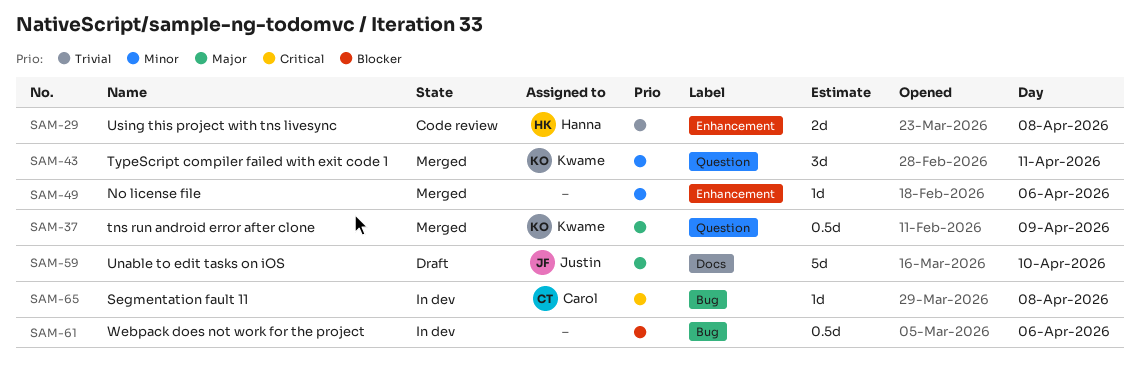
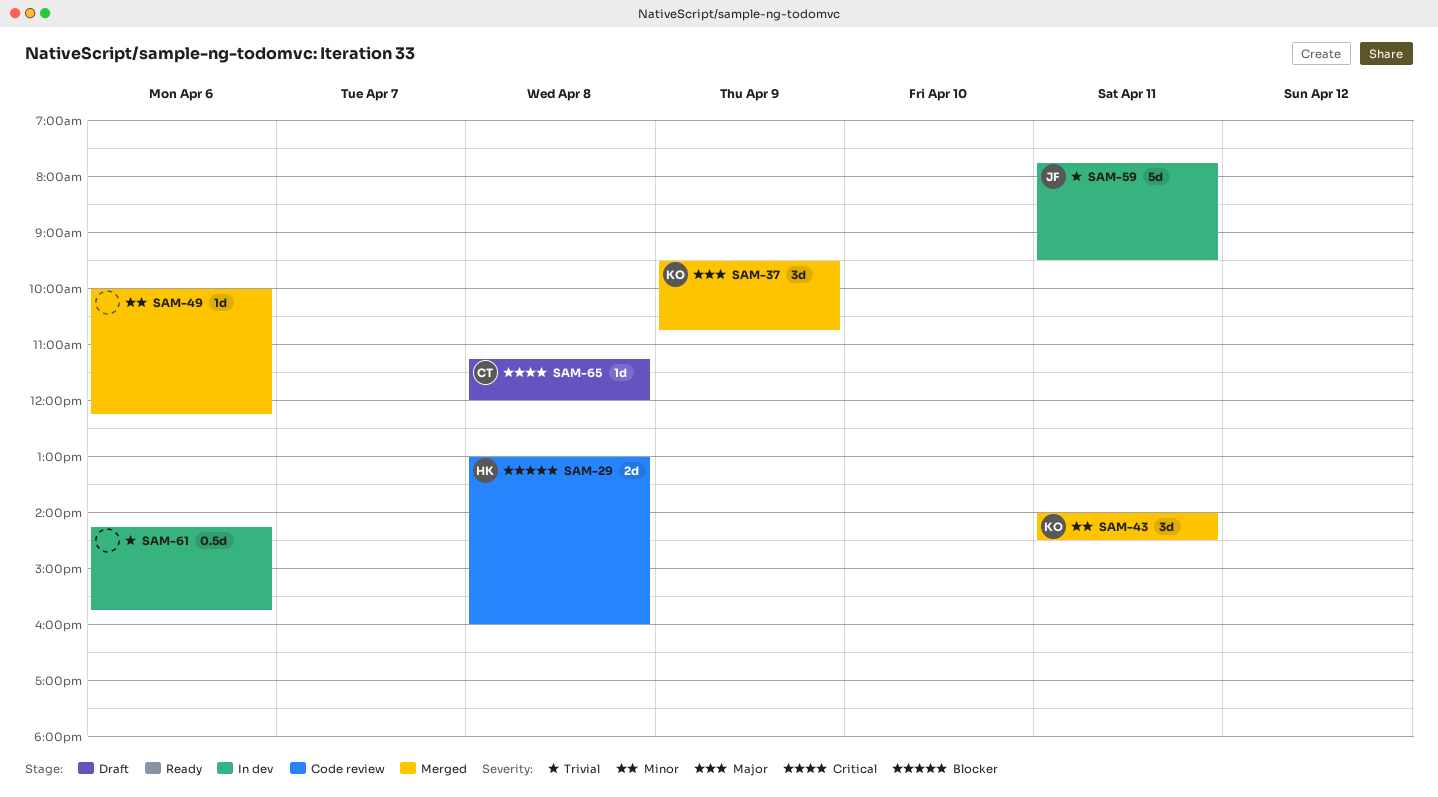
SAM-29, priority: Trivial -> Blocker
SAM-37, estimate: 0.5d -> 3d
SAM-59, status: Draft -> In dev
SAM-59, priority: Major -> Trivial
SAM-59, day: Apr 10 -> Apr 11
SAM-61, priority: Blocker -> Trivial
SAM-65, status: In dev -> Draft

